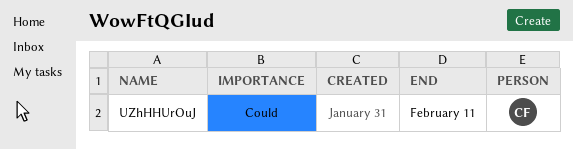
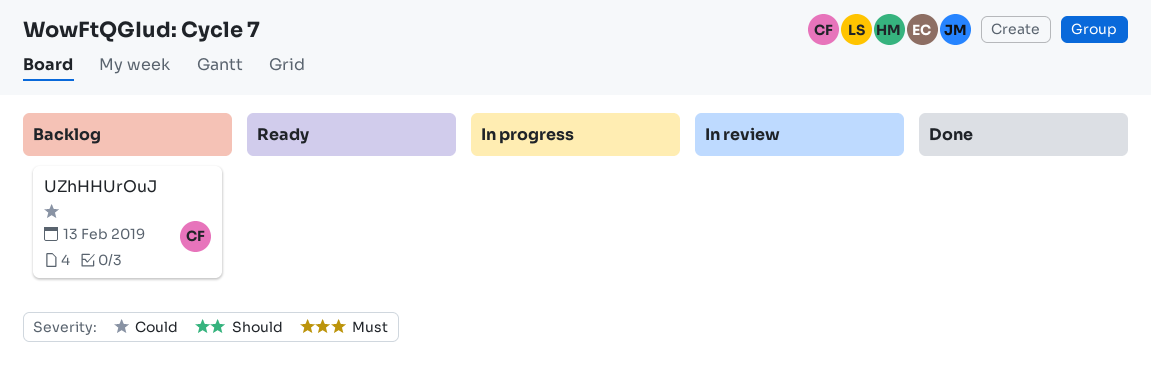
UZhHHUrOuJ, due: Feb 11 -> Feb 13

